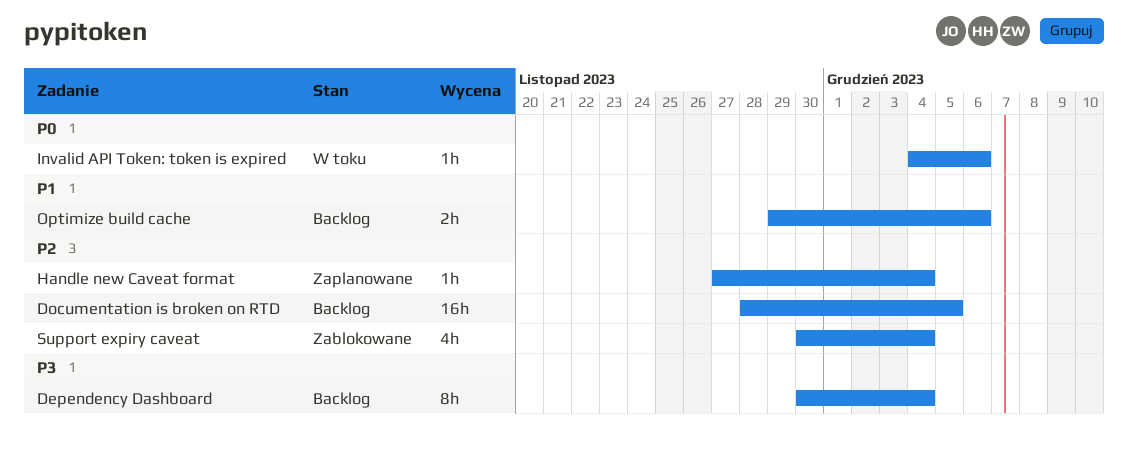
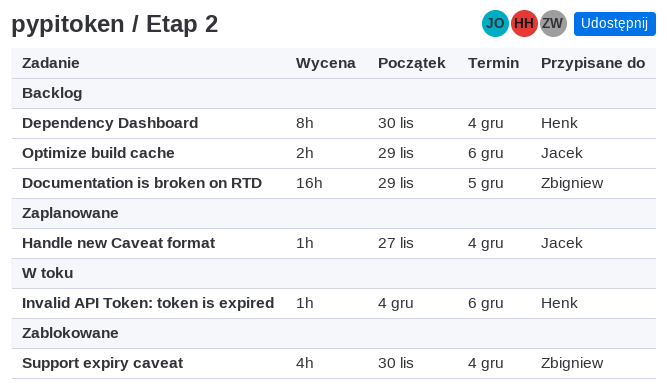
Documentation is broken on RTD, start: Nov 28 -> Nov 29

